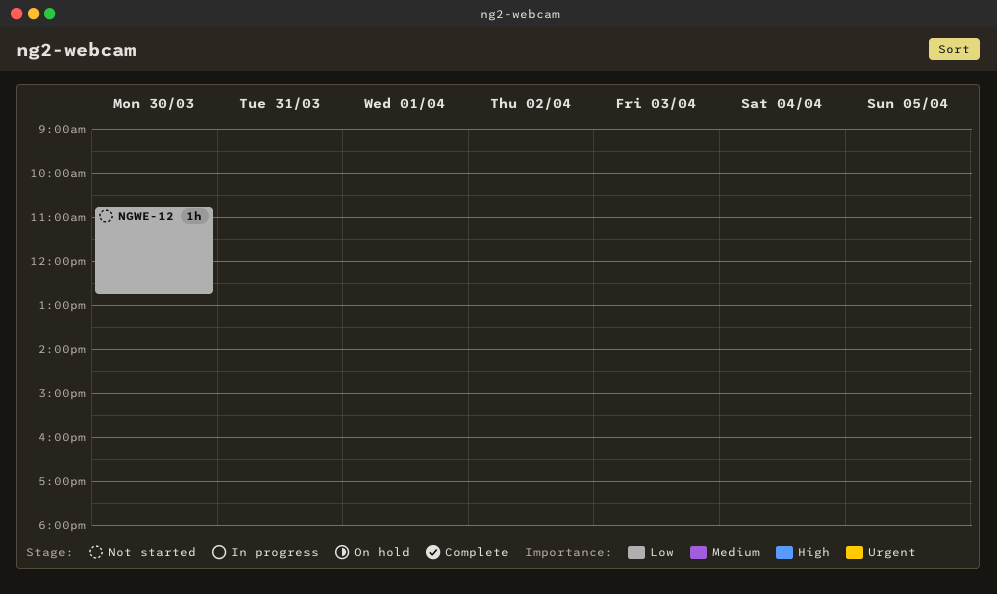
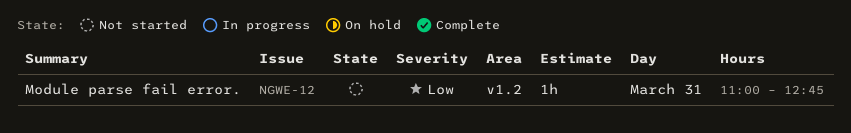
NGWE-12, day: Mar 30 -> Mar 31
NGWE-12, begins: 10:45 -> 11:00

